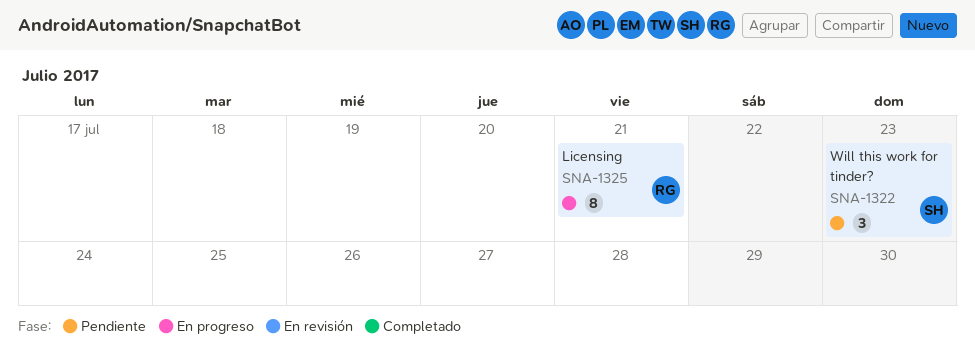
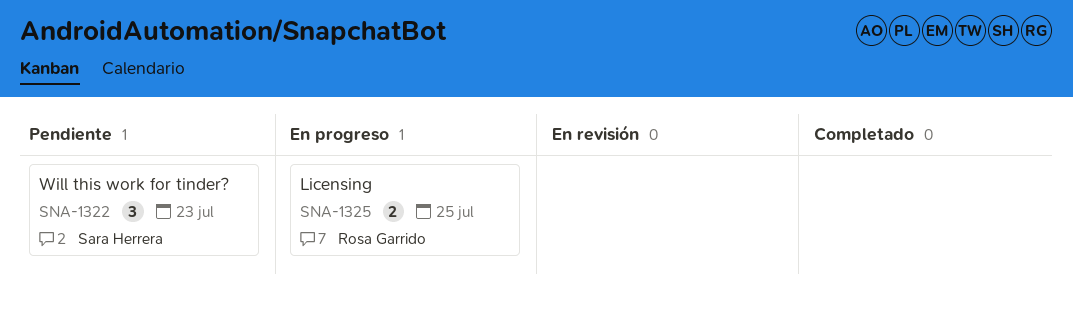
SNA-1325, estimate: 8 -> 2
SNA-1325, due: Jul 21 -> Jul 25

